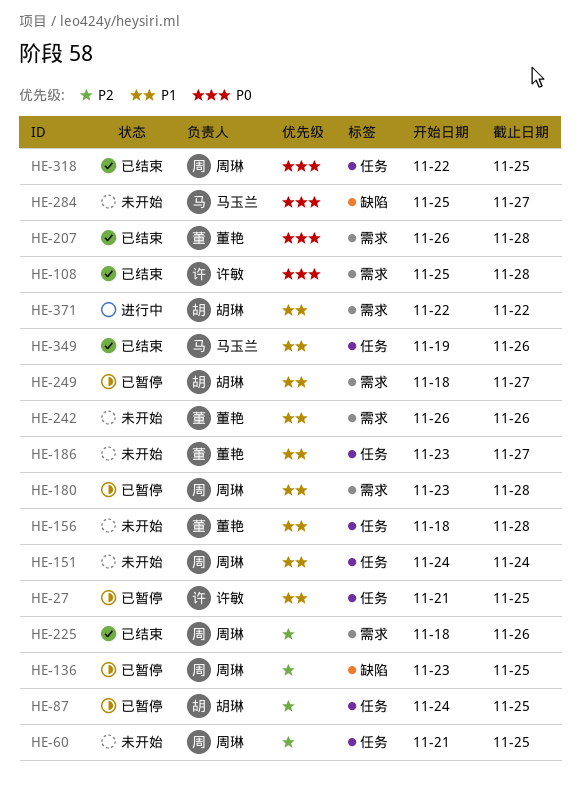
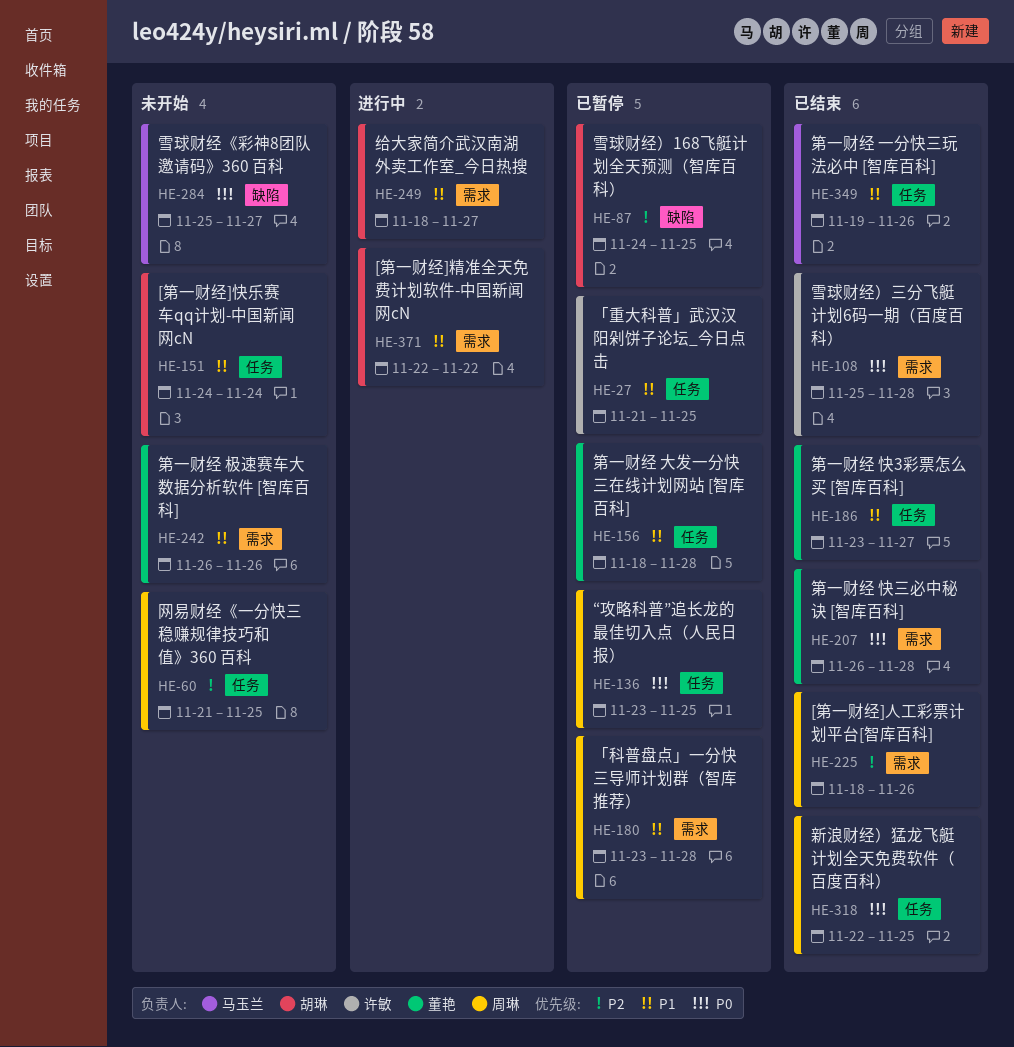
HE-87, label: 任务 -> 缺陷
HE-136, priority: P2 -> P0
HE-136, label: 缺陷 -> 任务
HE-151, owner: 周琳 -> 胡琳
HE-156, status: 未开始 -> 已暂停
HE-186, status: 未开始 -> 已结束
HE-249, status: 已暂停 -> 进行中

